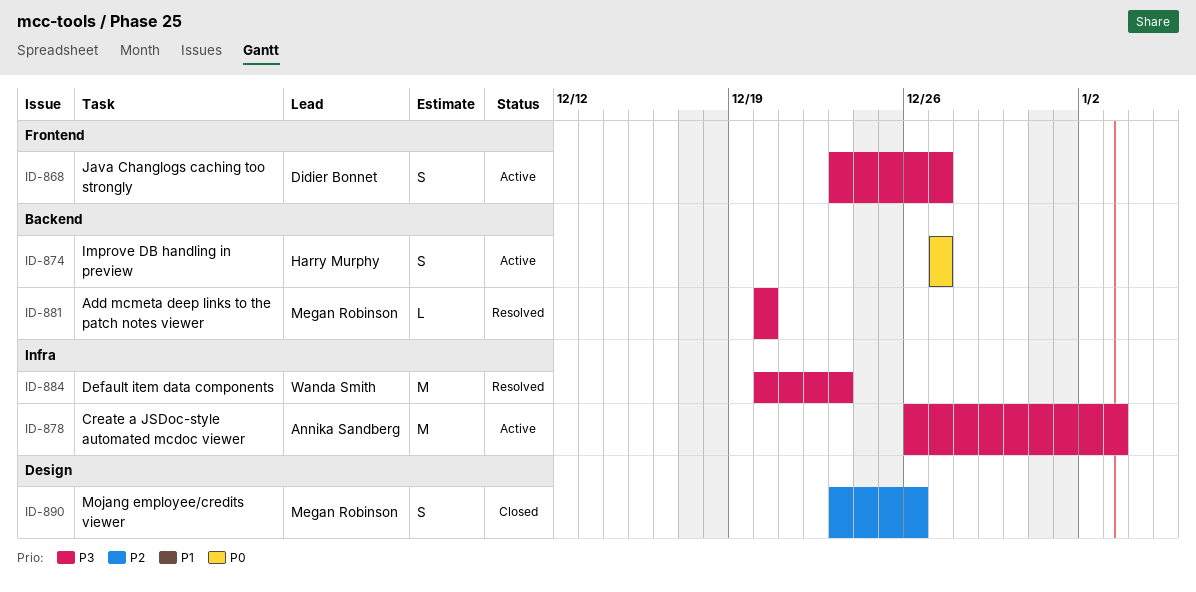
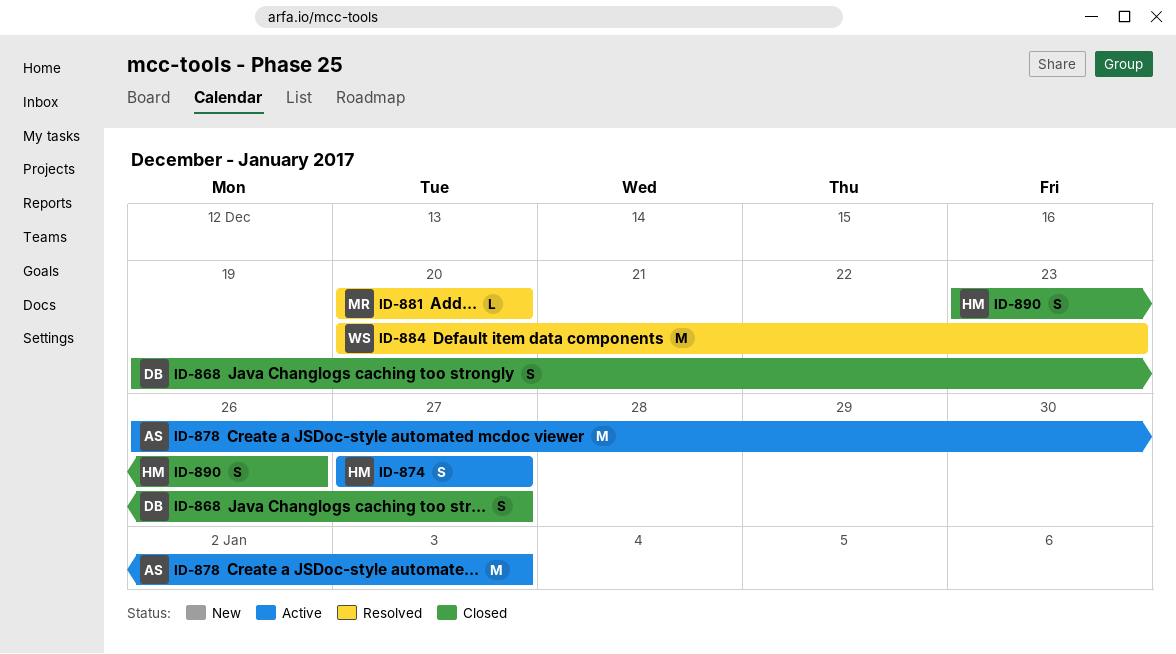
ID-868, status: Active -> Closed
ID-868, start: Dec 23 -> Dec 19
ID-890, owner: Megan Robinson -> Harry Murphy

